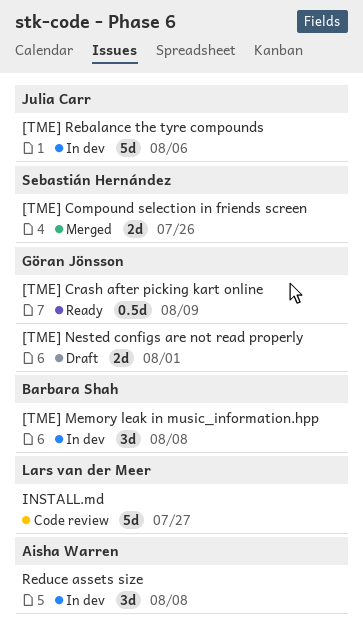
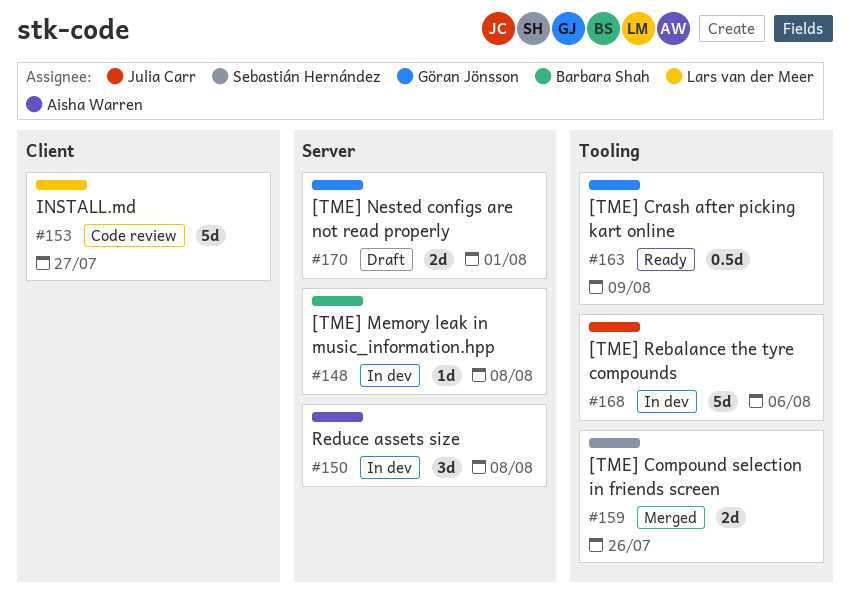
[TME] Memory leak in music_information.hpp, estimate: 3d -> 1d

